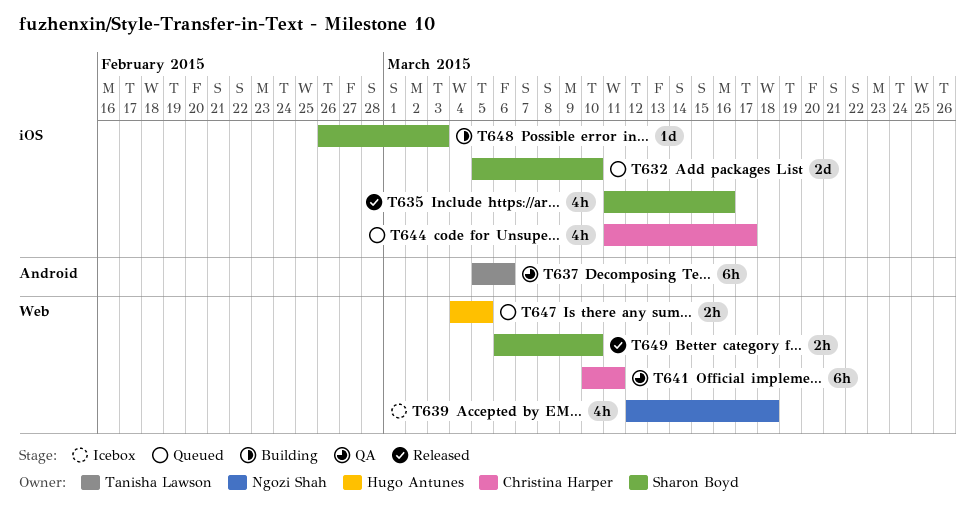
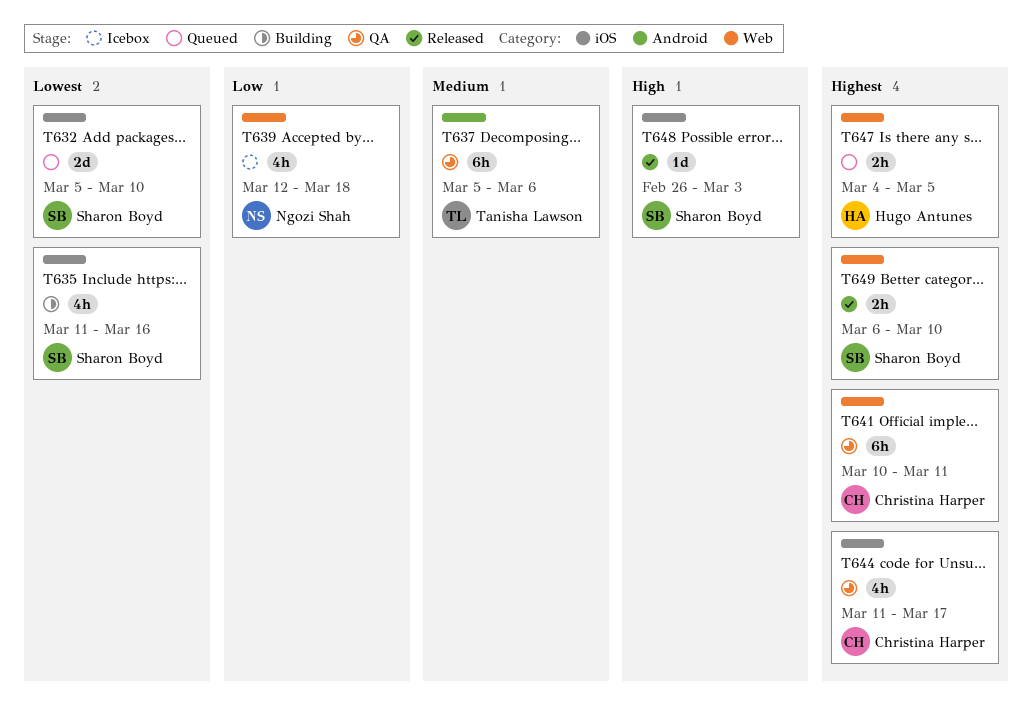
T635, status: Released -> Building
T644, status: Queued -> QA
T648, status: Building -> Released

